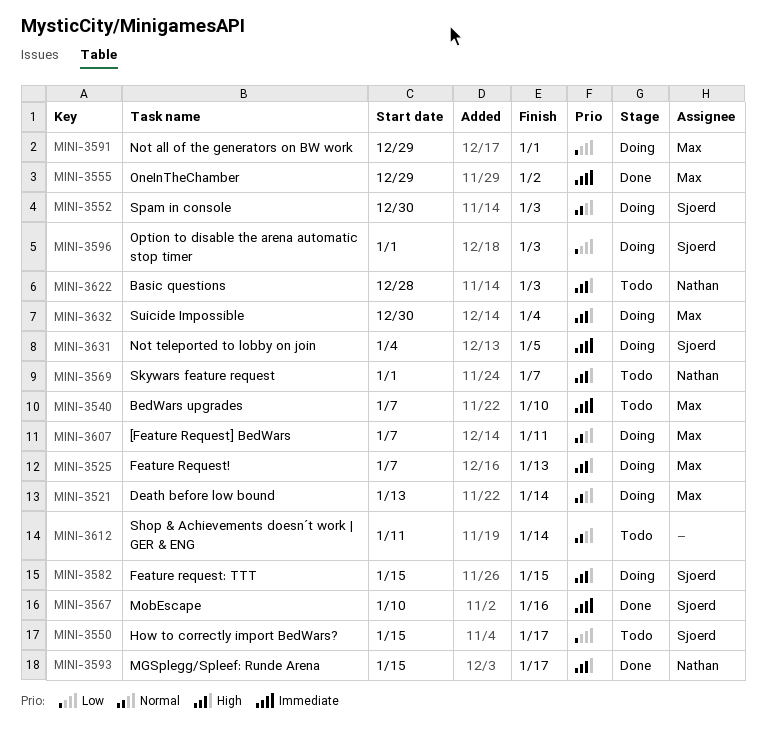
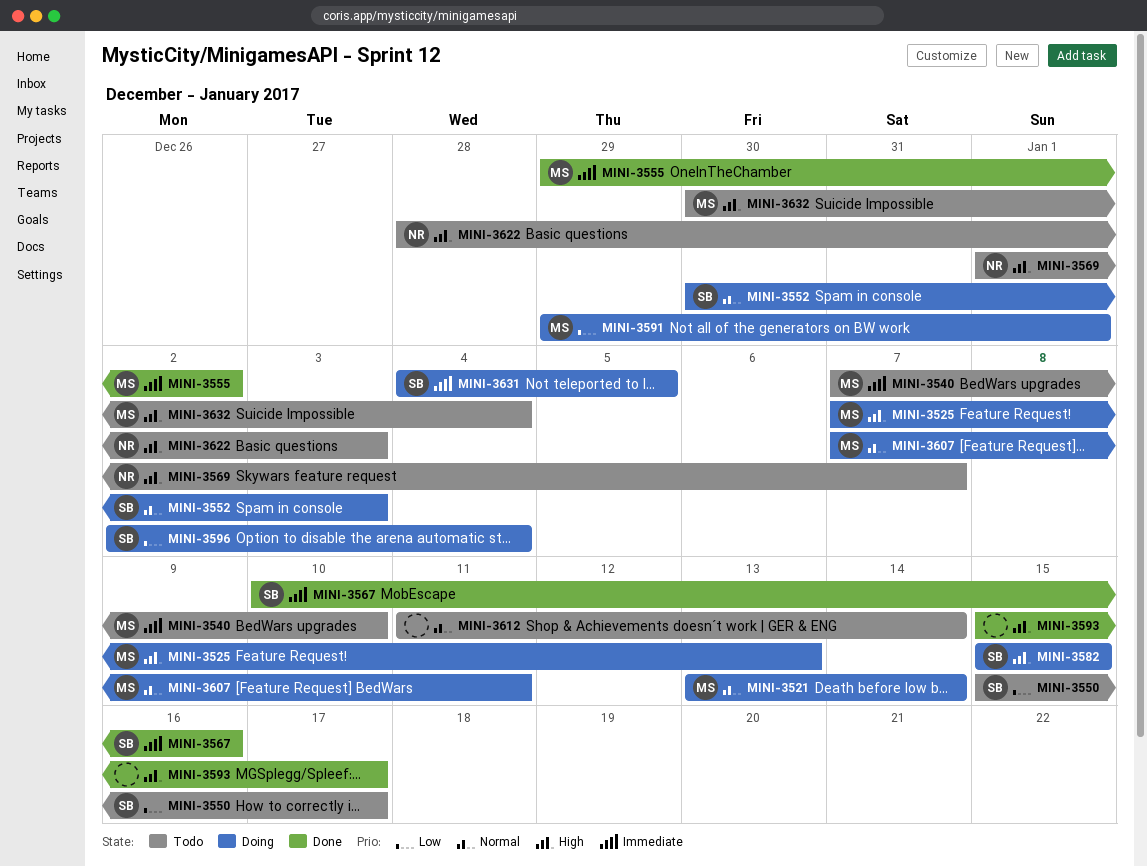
MINI-3593, owner: Nathan -> none
MINI-3596, start: Jan 1 -> Jan 2
MINI-3596, due: Jan 3 -> Jan 4
MINI-3632, status: Doing -> Todo

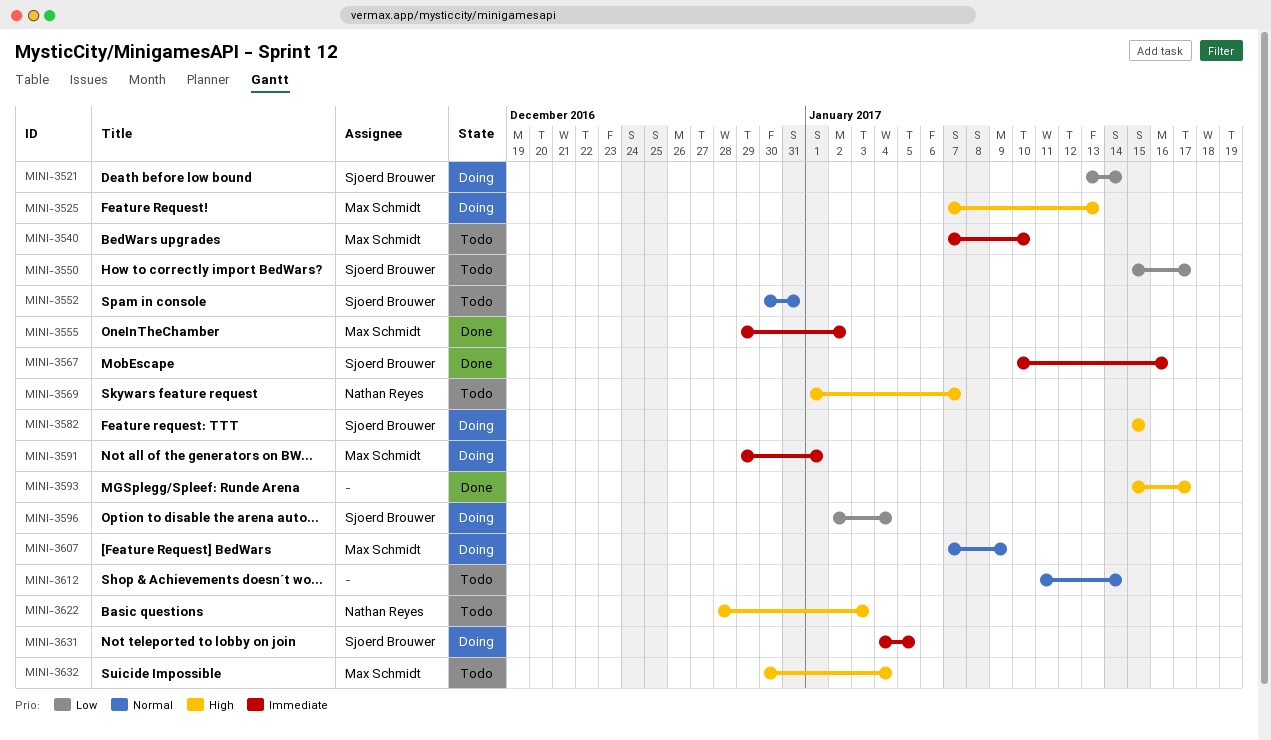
MINI-3521, owner: Max Schmidt -> Sjoerd Brouwer
MINI-3521, priority: Normal -> Low
MINI-3552, status: Doing -> Todo
MINI-3552, due: Jan 3 -> Dec 31
MINI-3591, priority: Low -> Immediate
MINI-3607, due: Jan 11 -> Jan 9

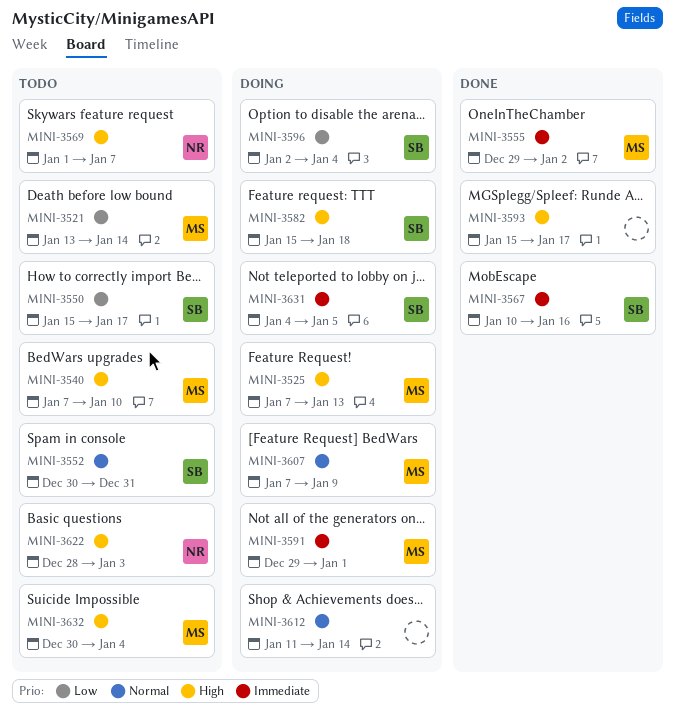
MINI-3521, status: Doing -> Todo
MINI-3521, owner: Sjoerd Brouwer -> Max Schmidt
MINI-3540, priority: Immediate -> High
MINI-3582, due: Jan 15 -> Jan 18
MINI-3612, status: Todo -> Doing

